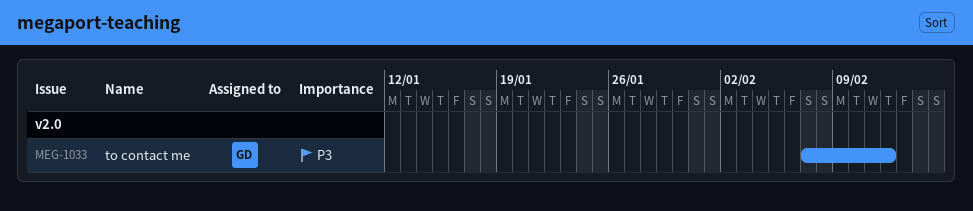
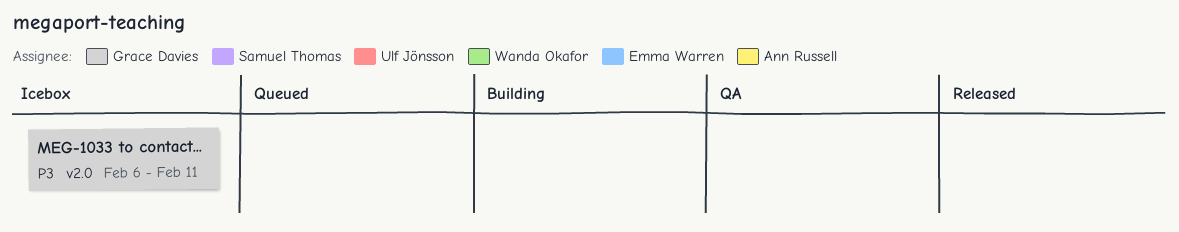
MEG-1033, start: Feb 7 -> Feb 6
MEG-1033, due: Feb 12 -> Feb 11

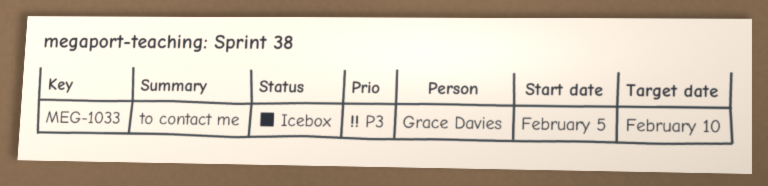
MEG-1033, start: Feb 6 -> Feb 5
MEG-1033, due: Feb 11 -> Feb 10

